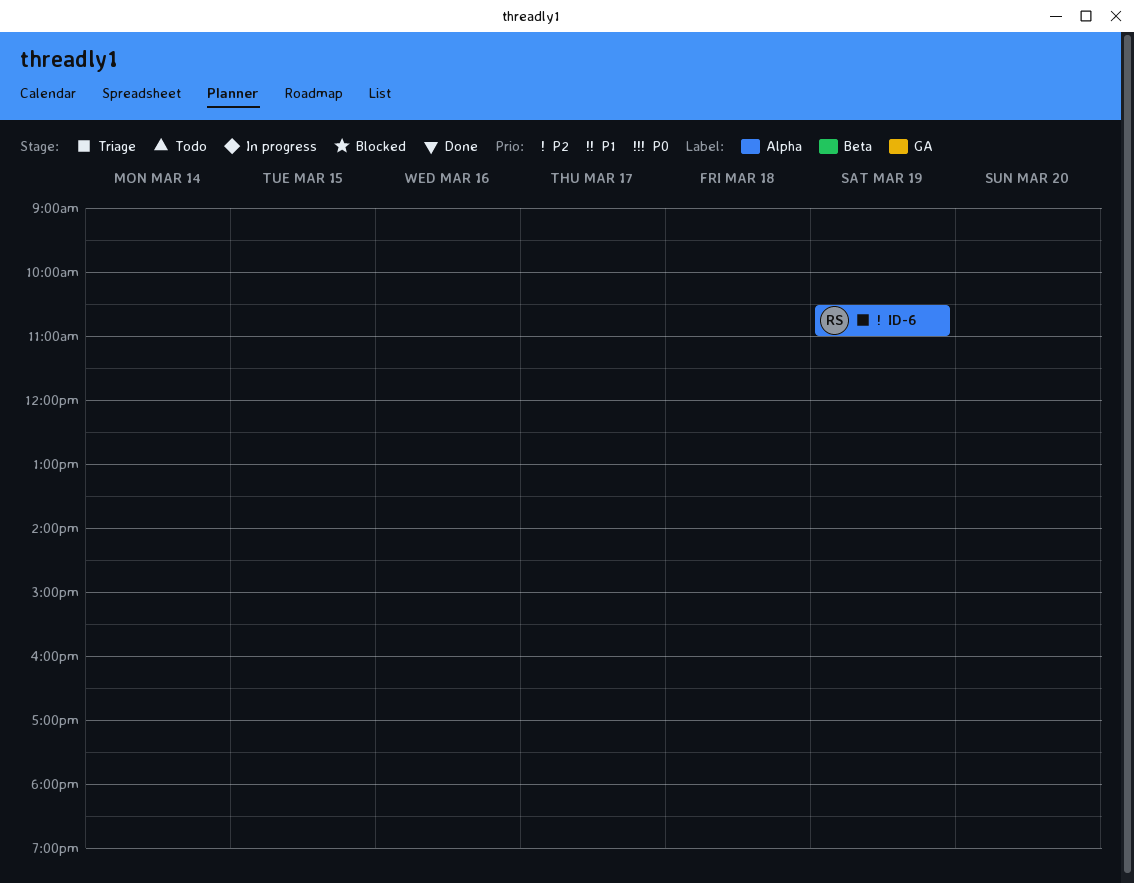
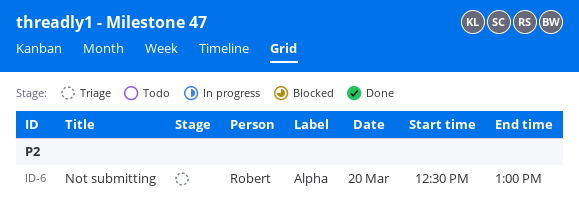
ID-6, day: Mar 19 -> Mar 20
ID-6, begins: 10:30 -> 12:30
ID-6, ends: 11:00 -> 13:00

